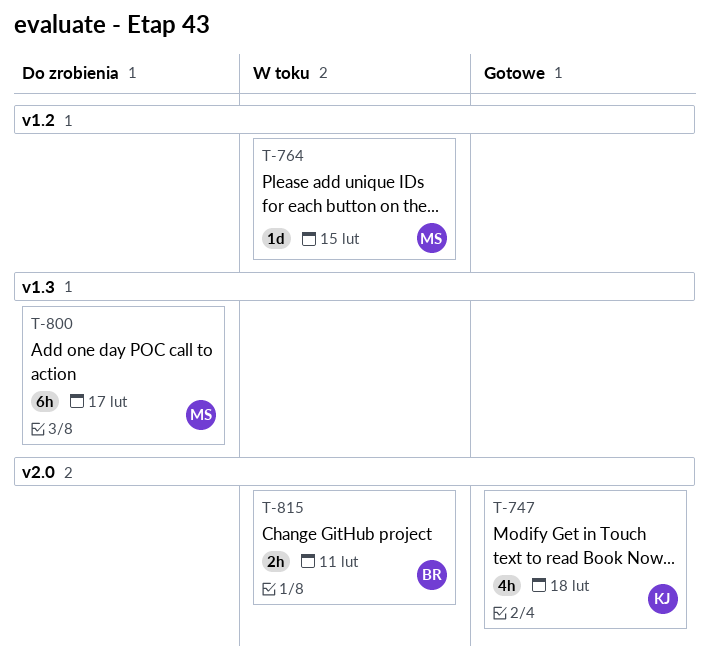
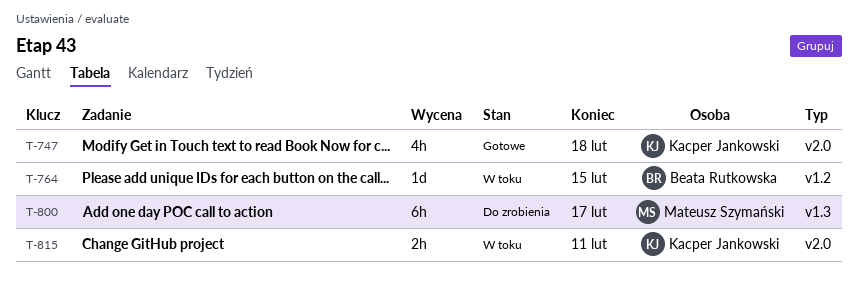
T-764, owner: Mateusz Szymański -> Beata Rutkowska
T-815, owner: Beata Rutkowska -> Kacper Jankowski

